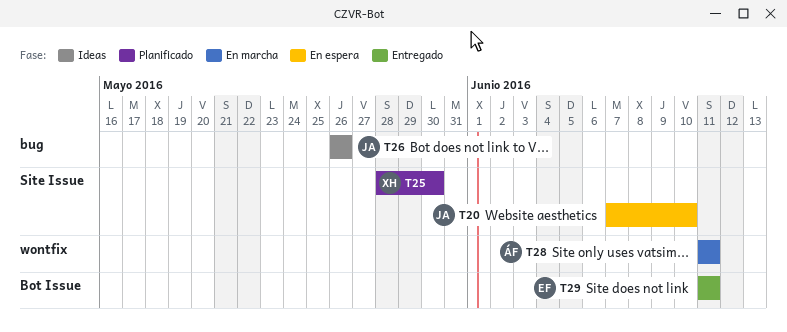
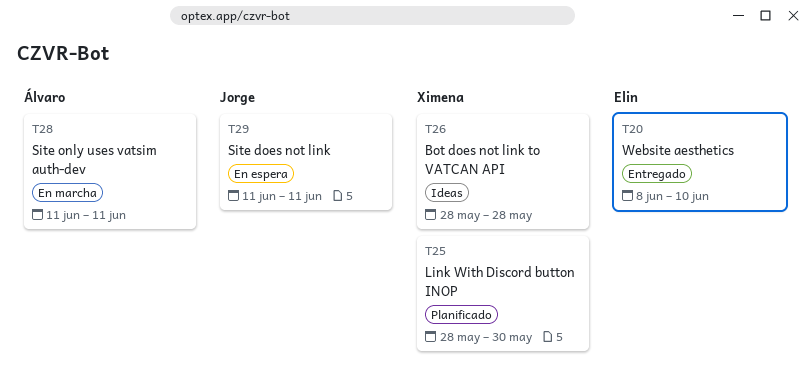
T20, status: En espera -> Entregado
T20, owner: Jorge -> Elin
T20, start: Jun 7 -> Jun 8
T26, owner: Jorge -> Ximena
T26, start: May 26 -> May 28
T26, due: May 26 -> May 28
T29, status: Entregado -> En espera
T29, owner: Elin -> Jorge

